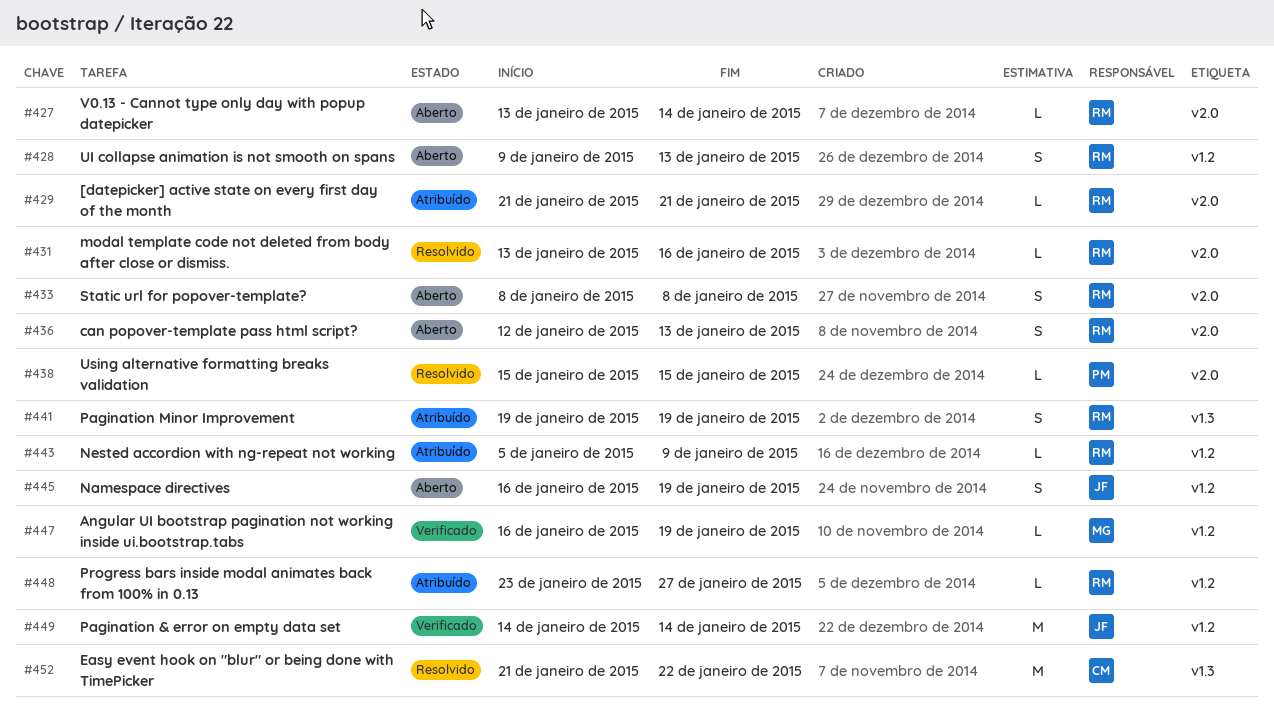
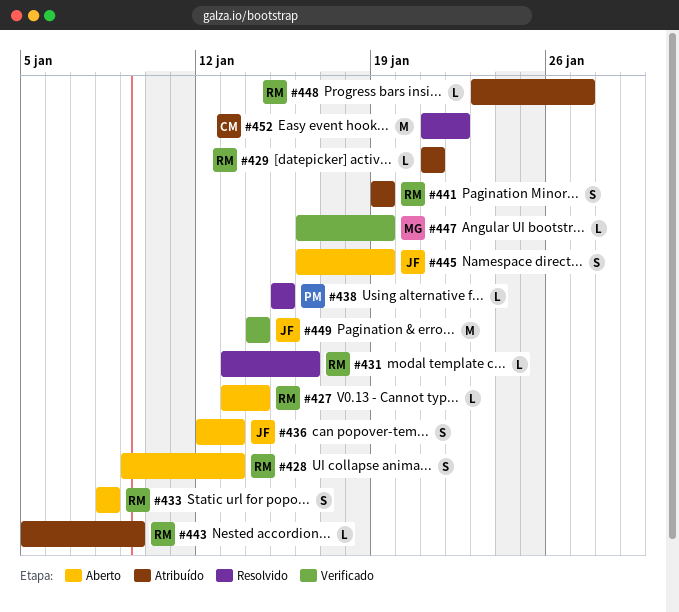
#436, owner: RM -> JF

